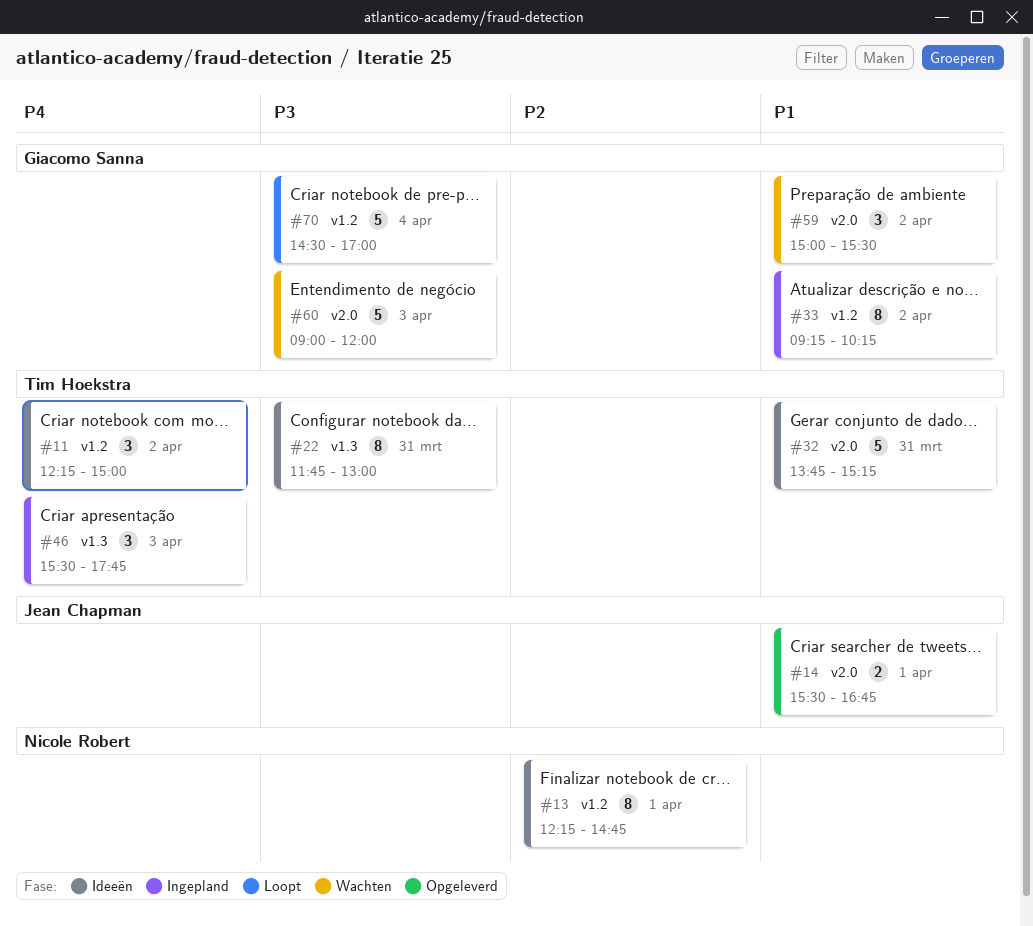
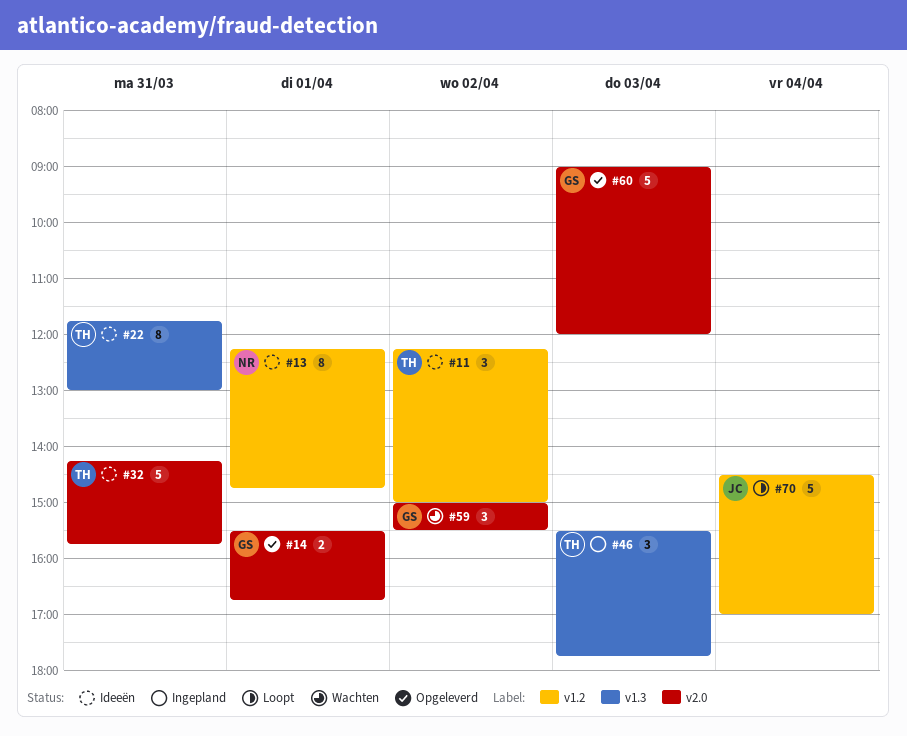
#14, owner: Jean Chapman -> Giacomo Sanna
#32, begins: 13:45 -> 14:15
#32, ends: 15:15 -> 15:45
#33: present -> none
#60, status: Wachten -> Opgeleverd
#70, owner: Giacomo Sanna -> Jean Chapman

